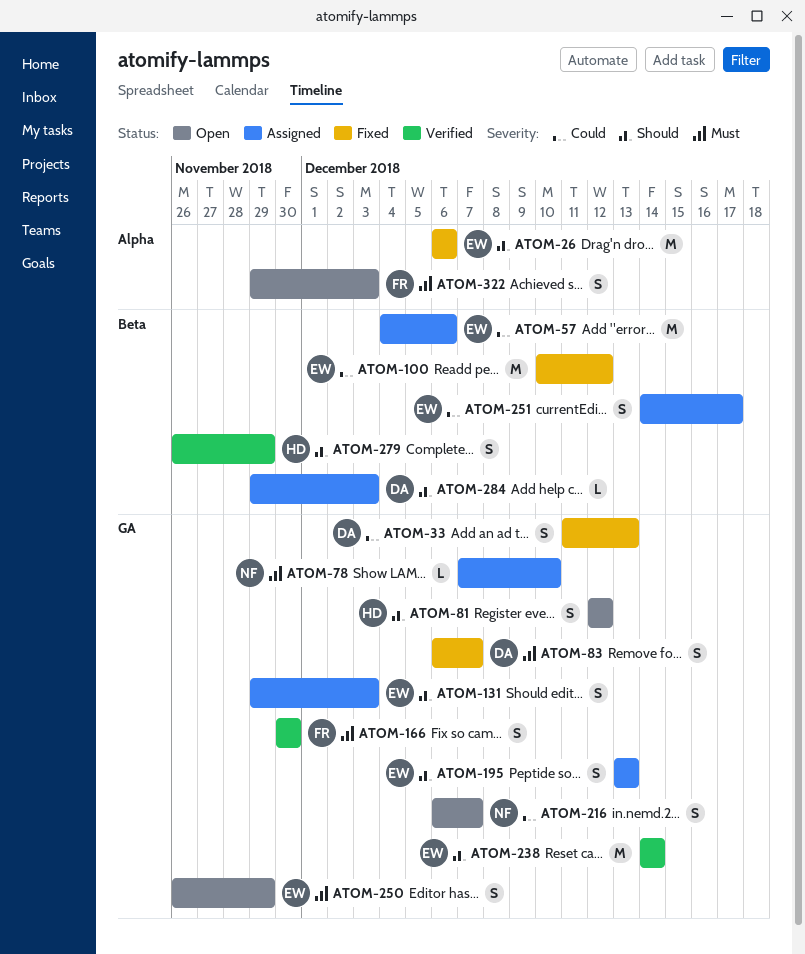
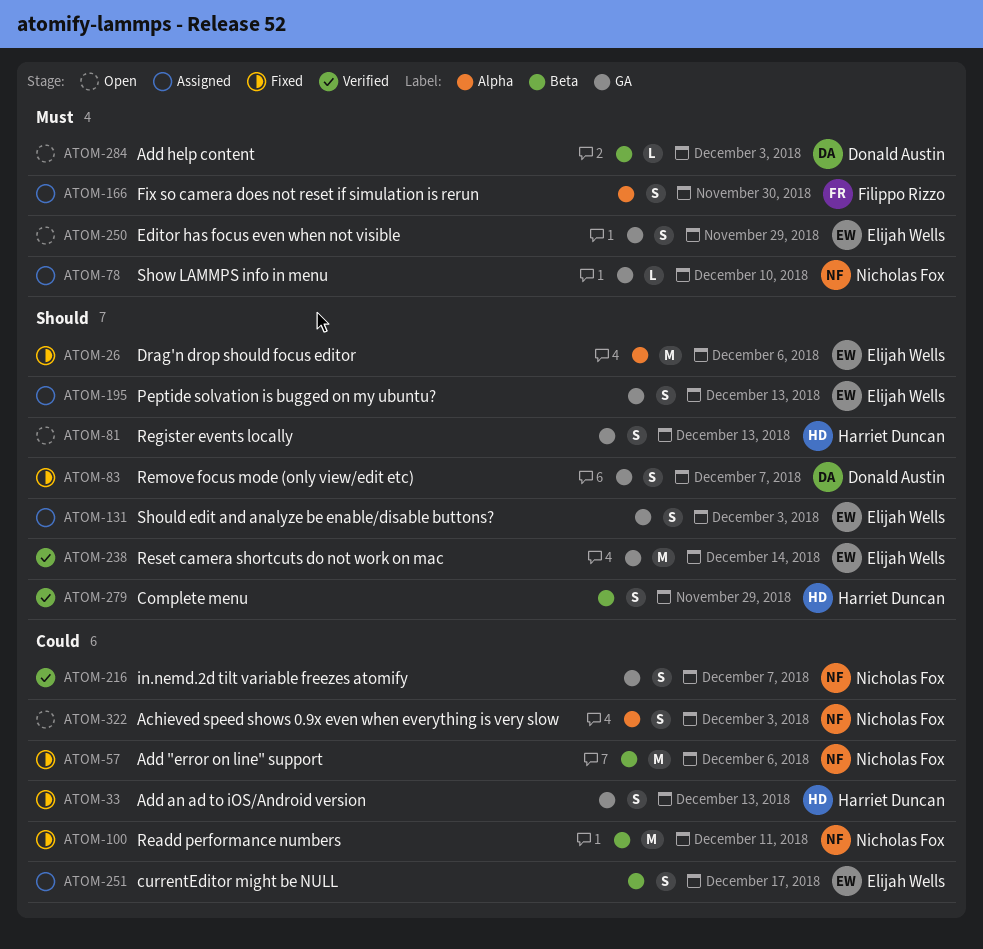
ATOM-33, owner: Donald Austin -> Harriet Duncan
ATOM-57, status: Assigned -> Fixed
ATOM-57, owner: Elijah Wells -> Nicholas Fox
ATOM-81, due: Dec 12 -> Dec 13
ATOM-83, priority: Must -> Should
ATOM-100, owner: Elijah Wells -> Nicholas Fox
ATOM-100, due: Dec 12 -> Dec 11
ATOM-166, status: Verified -> Assigned
ATOM-166, label: GA -> Alpha
ATOM-216, status: Open -> Verified
ATOM-284, status: Assigned -> Open
ATOM-284, priority: Should -> Must
ATOM-322, owner: Filippo Rizzo -> Nicholas Fox
ATOM-322, priority: Must -> Could

